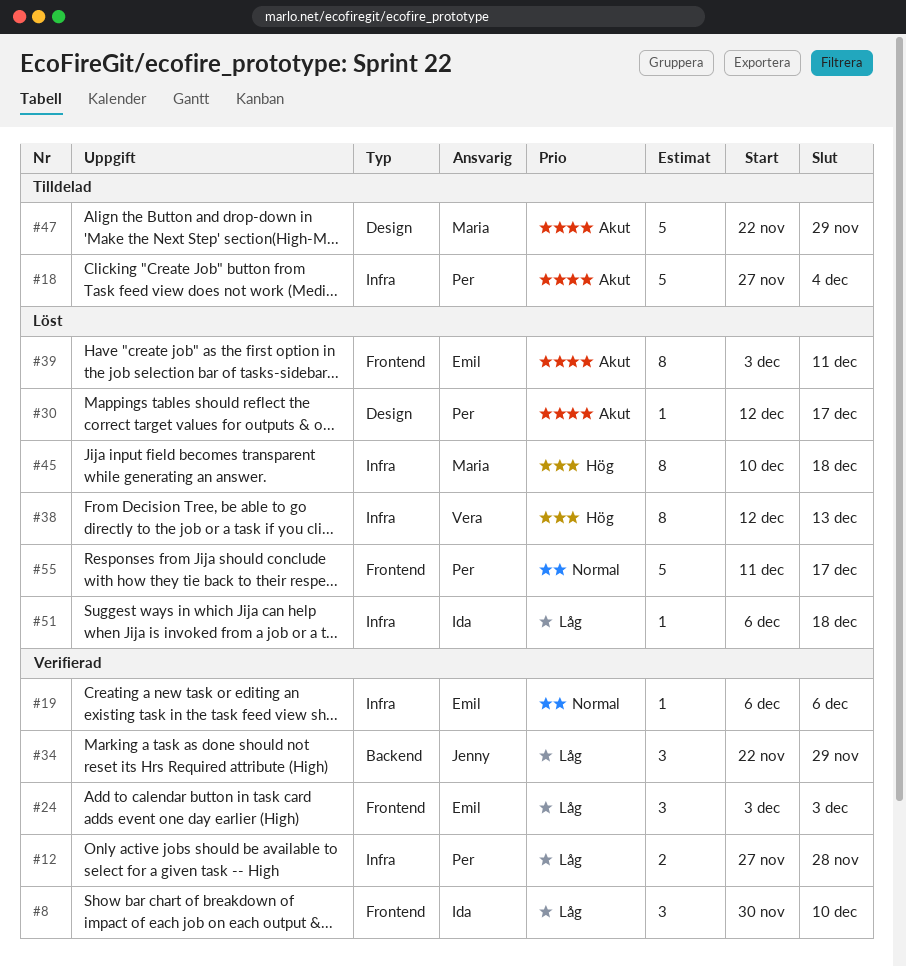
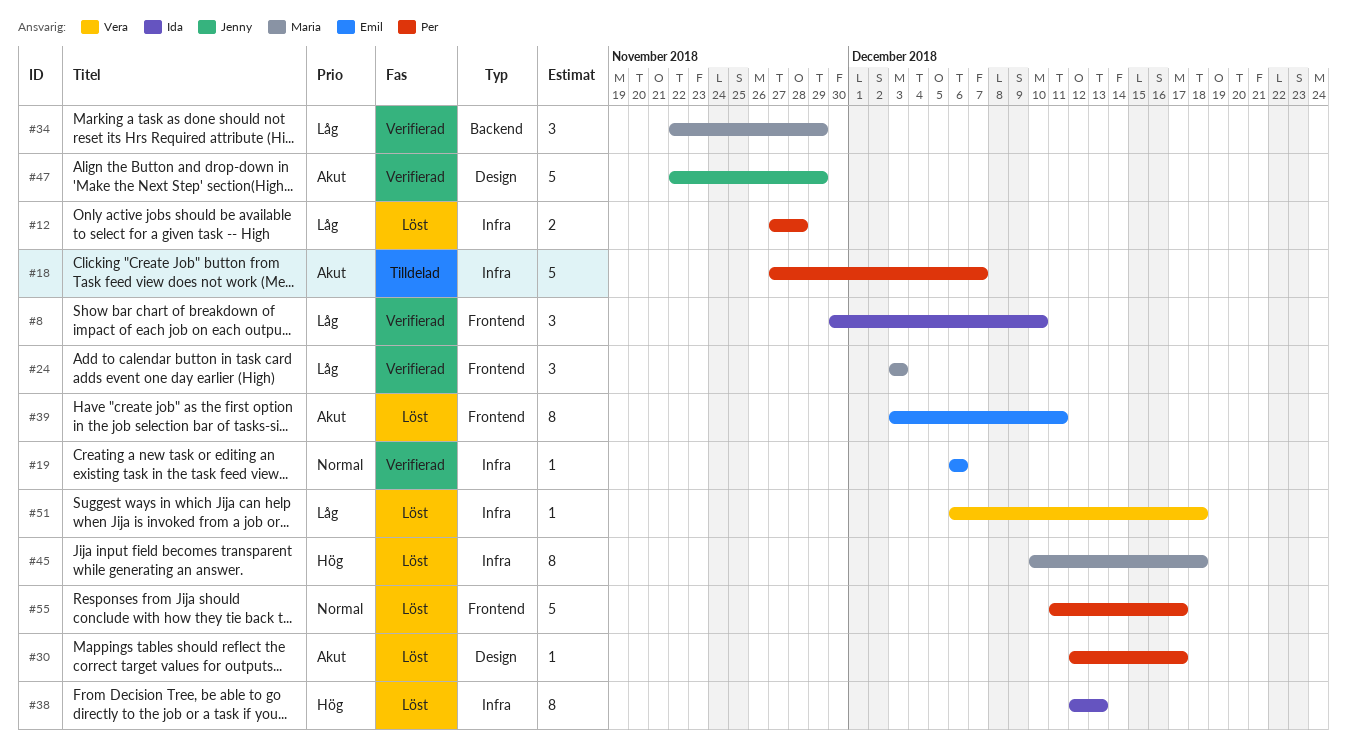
#12, status: Verifierad -> Löst
#18, due: Dec 4 -> Dec 7
#24, owner: Emil -> Maria
#34, owner: Jenny -> Maria
#38, owner: Vera -> Ida
#47, status: Tilldelad -> Verifierad
#47, owner: Maria -> Jenny
#51, owner: Ida -> Vera

